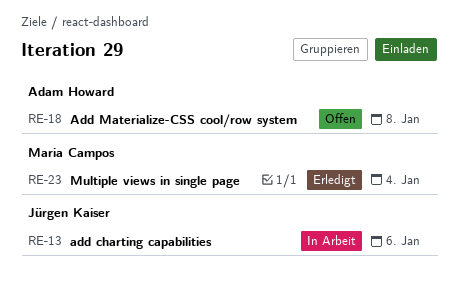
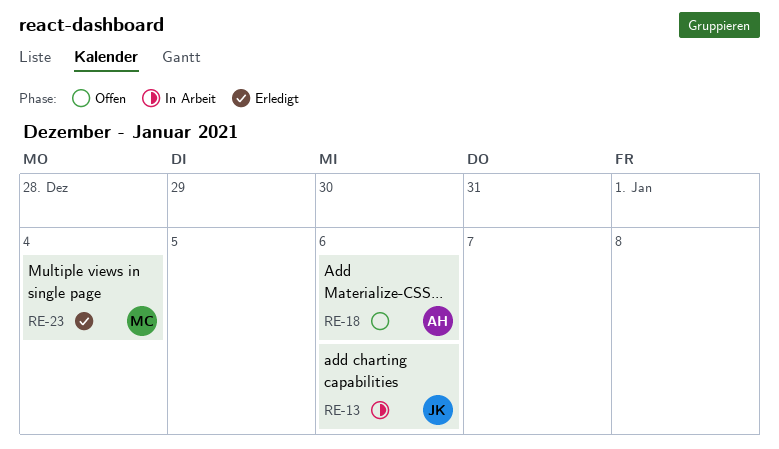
RE-18, due: Jan 8 -> Jan 6

